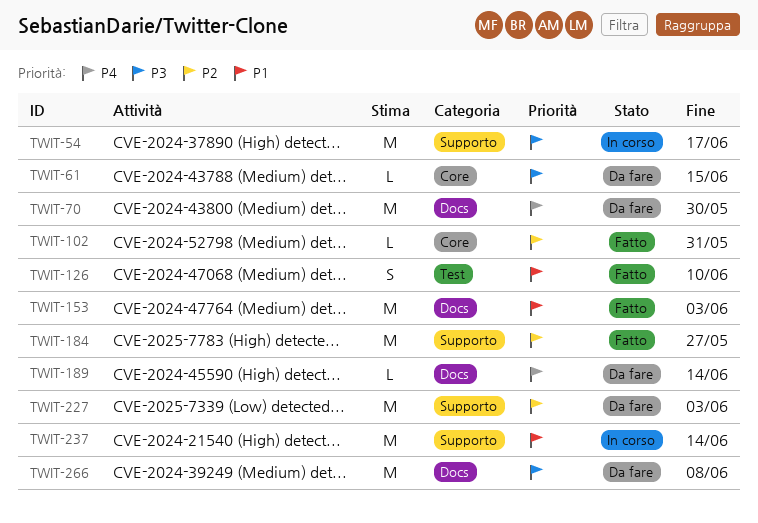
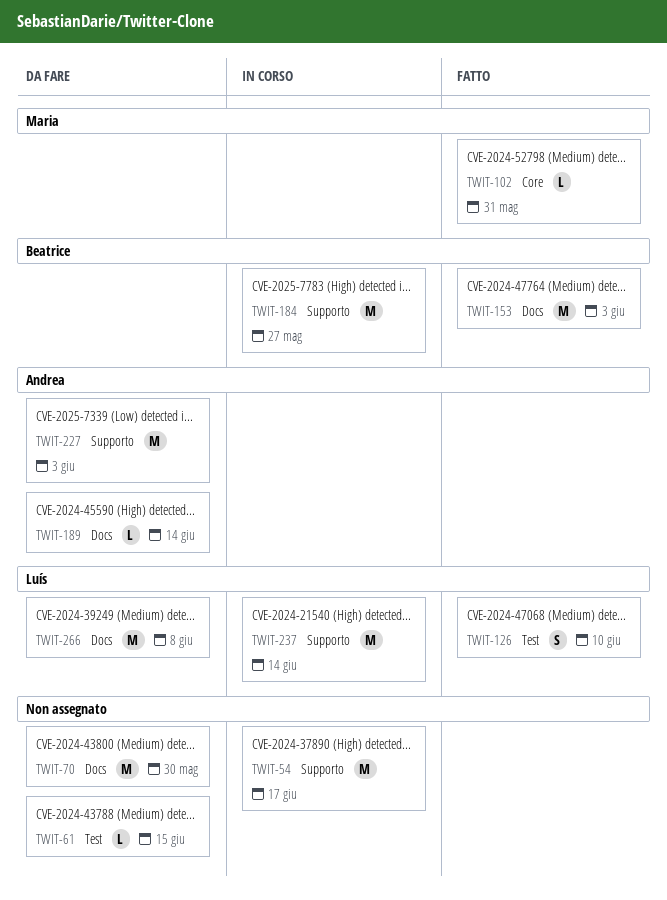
TWIT-61, label: Core -> Test
TWIT-184, status: Fatto -> In corso

